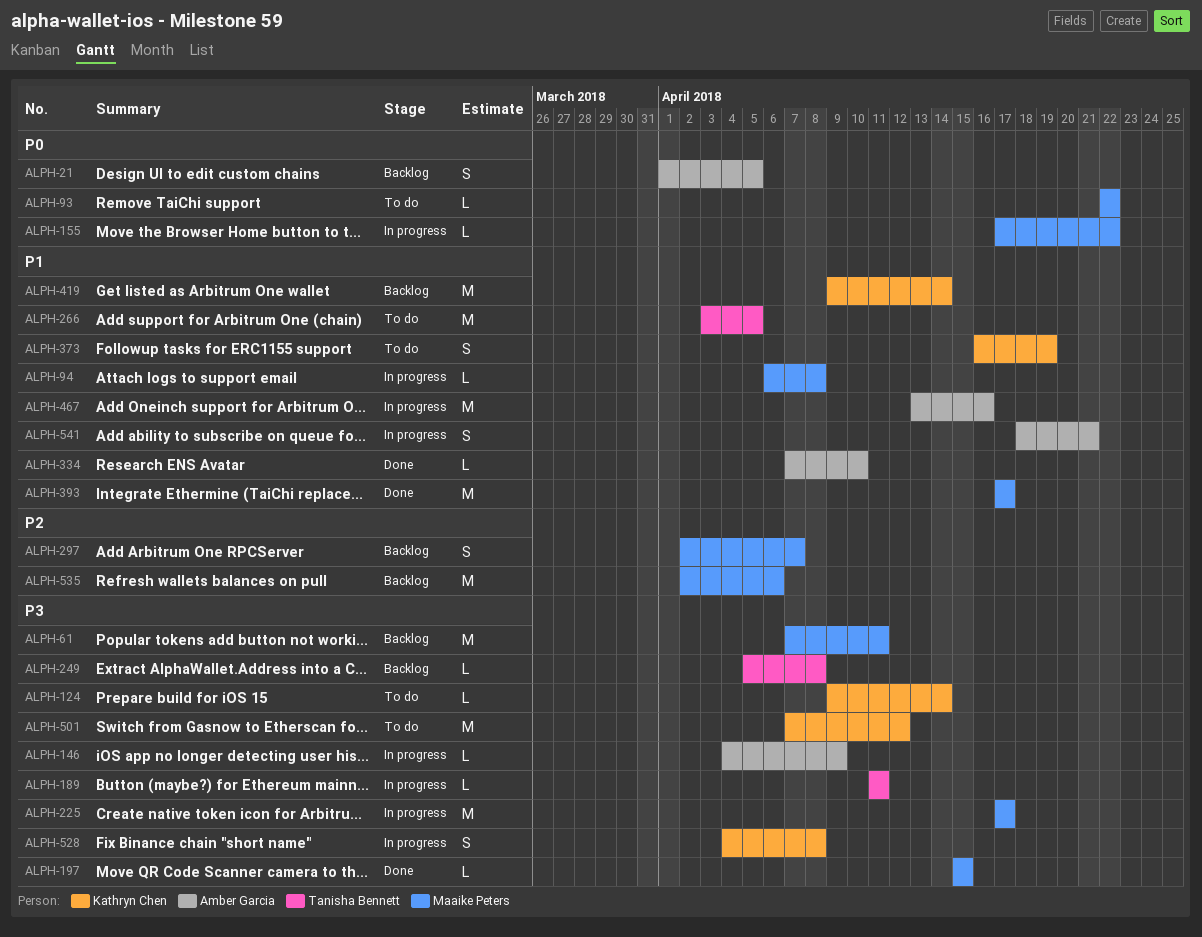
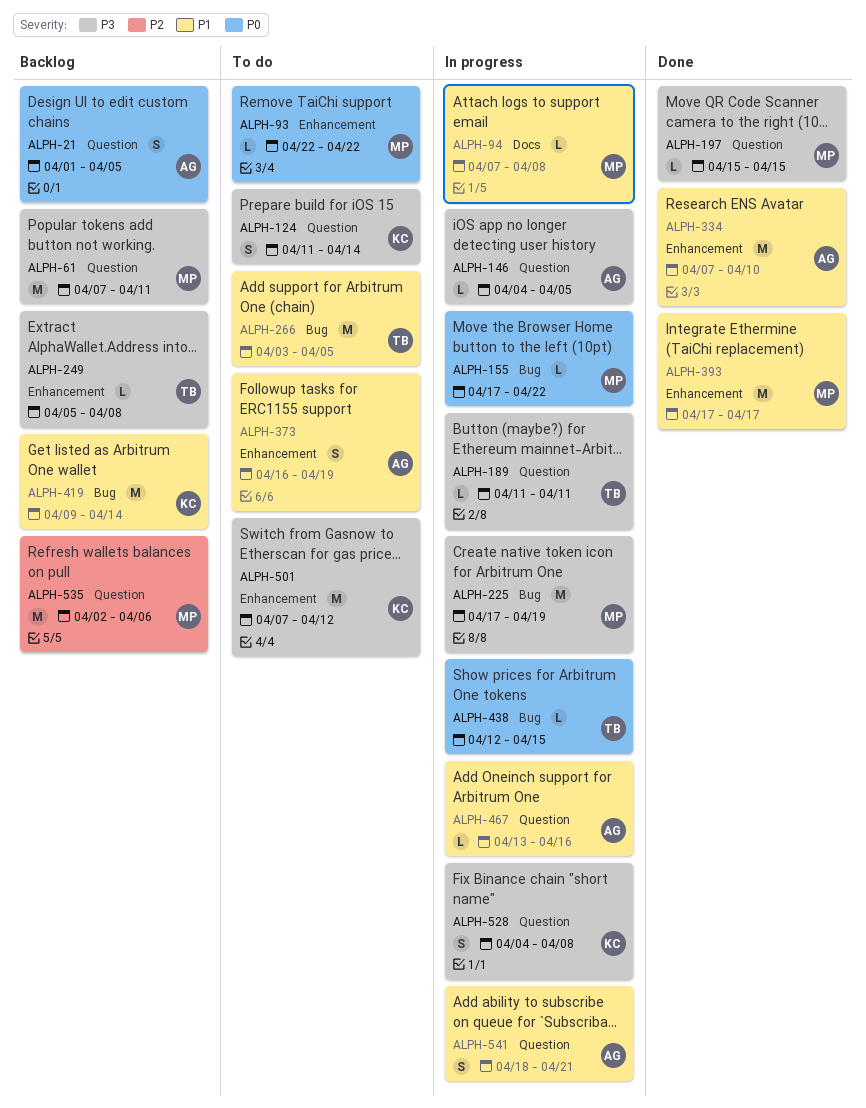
ALPH-94, start: Apr 6 -> Apr 7
ALPH-124, estimate: L -> S
ALPH-124, start: Apr 9 -> Apr 11
ALPH-146, due: Apr 9 -> Apr 5
ALPH-225, due: Apr 17 -> Apr 19
ALPH-297: present -> none
ALPH-334, estimate: L -> M
ALPH-373, owner: Kathryn Chen -> Amber Garcia
ALPH-438: none -> present
ALPH-467, estimate: M -> L

